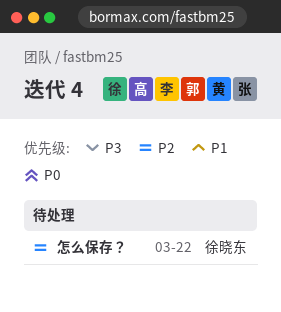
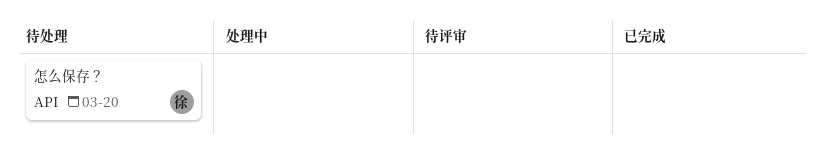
怎么保存？, due: Mar 22 -> Mar 20

